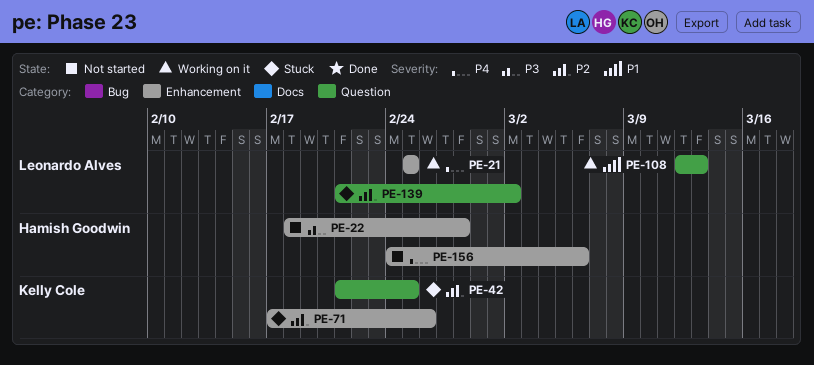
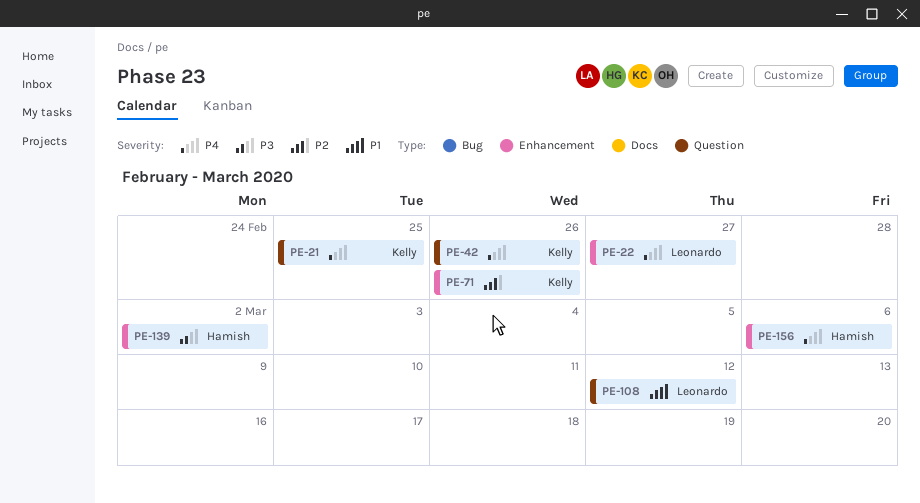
PE-21, owner: Leonardo Alves -> Kelly Cole
PE-21, label: Enhancement -> Question
PE-22, owner: Hamish Goodwin -> Leonardo Alves
PE-22, priority: P3 -> P4
PE-22, due: Feb 28 -> Feb 27
PE-42, priority: P2 -> P4
PE-42, due: Feb 25 -> Feb 26
PE-108, due: Mar 13 -> Mar 12
PE-139, owner: Leonardo Alves -> Hamish Goodwin
PE-139, priority: P2 -> P3
PE-139, label: Question -> Enhancement

